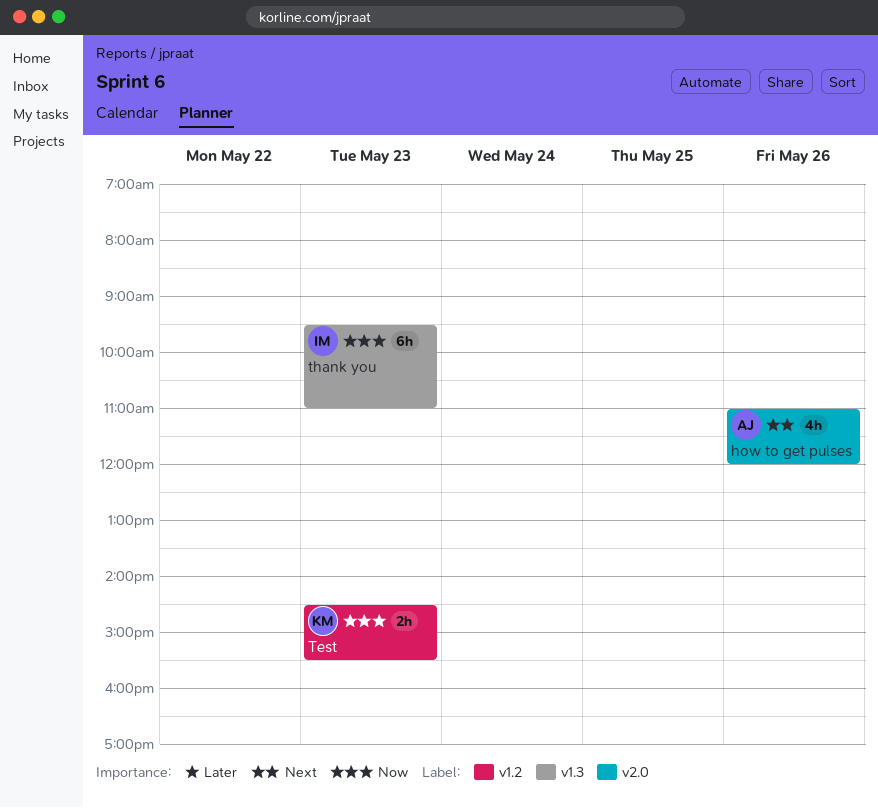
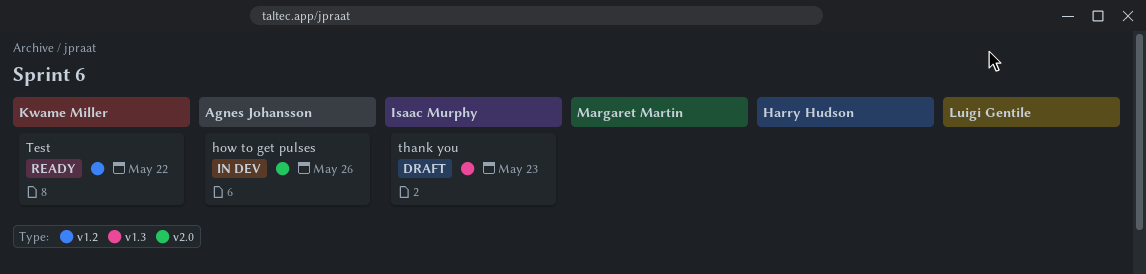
Test, day: May 23 -> May 22

